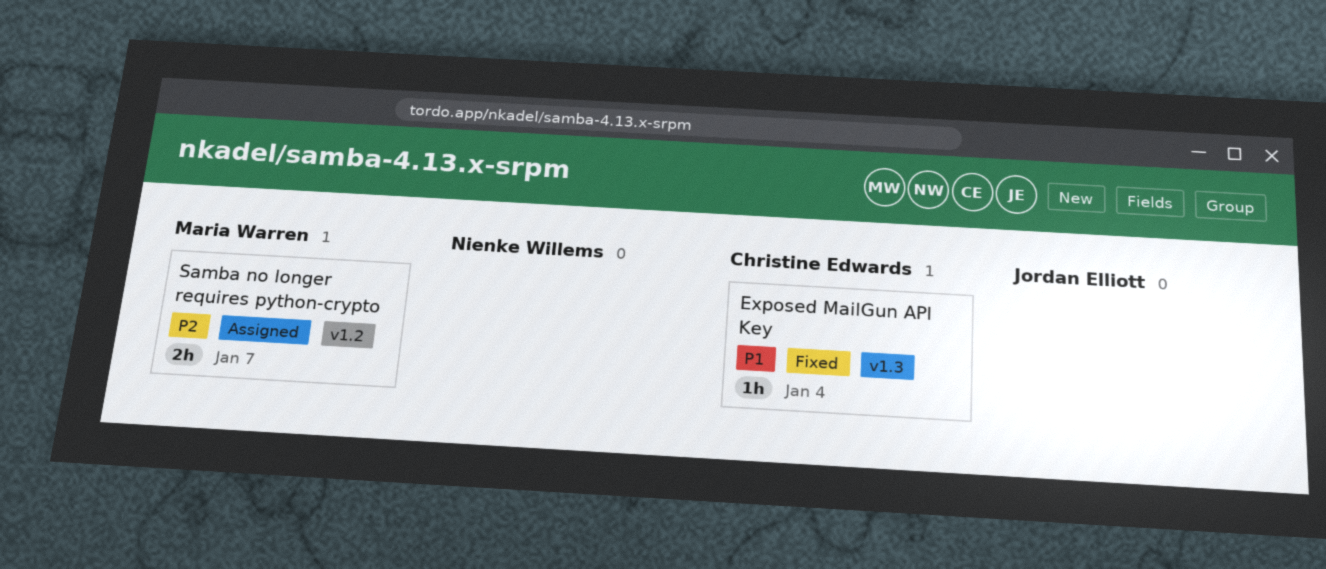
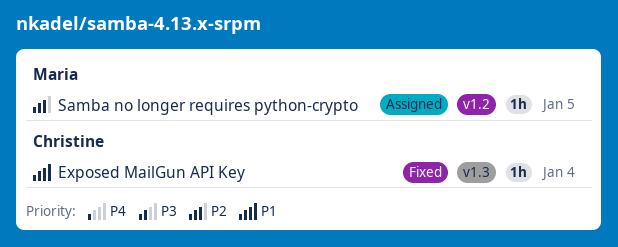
Samba no longer requires python-crypto, estimate: 2h -> 1h
Samba no longer requires python-crypto, due: Jan 7 -> Jan 5

